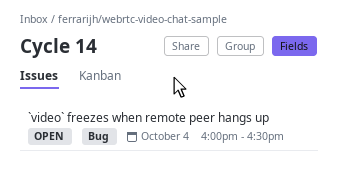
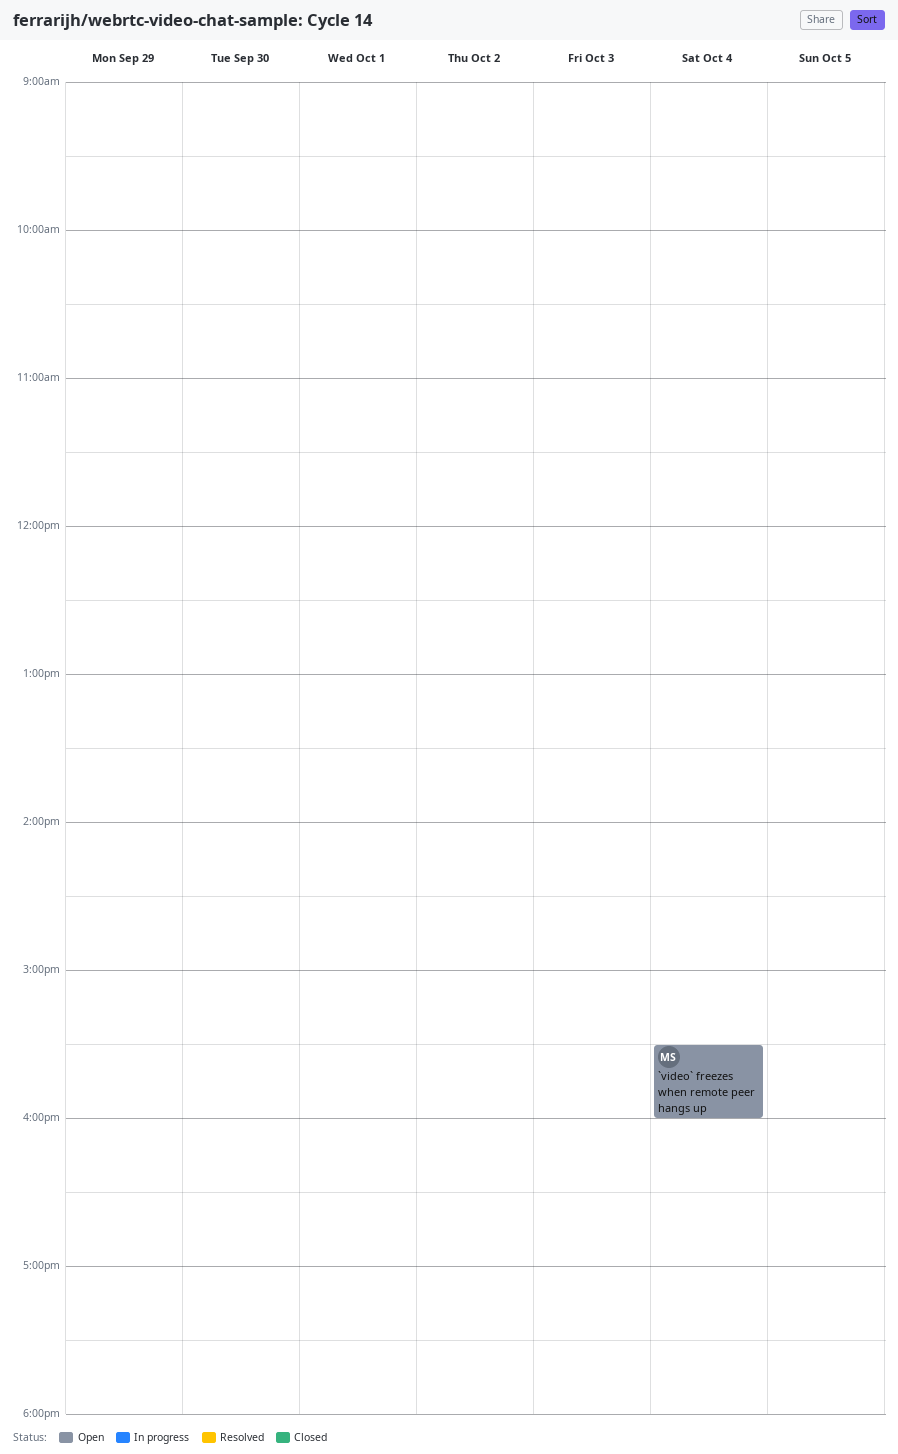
`video` freezes when remote peer hangs up, begins: 16:00 -> 15:30
`video` freezes when remote peer hangs up, ends: 16:30 -> 16:00

